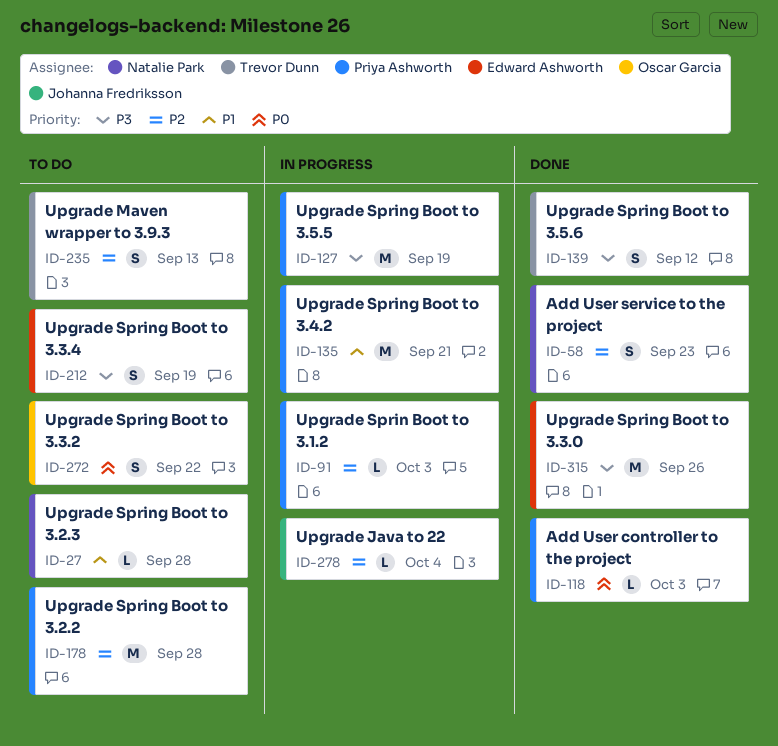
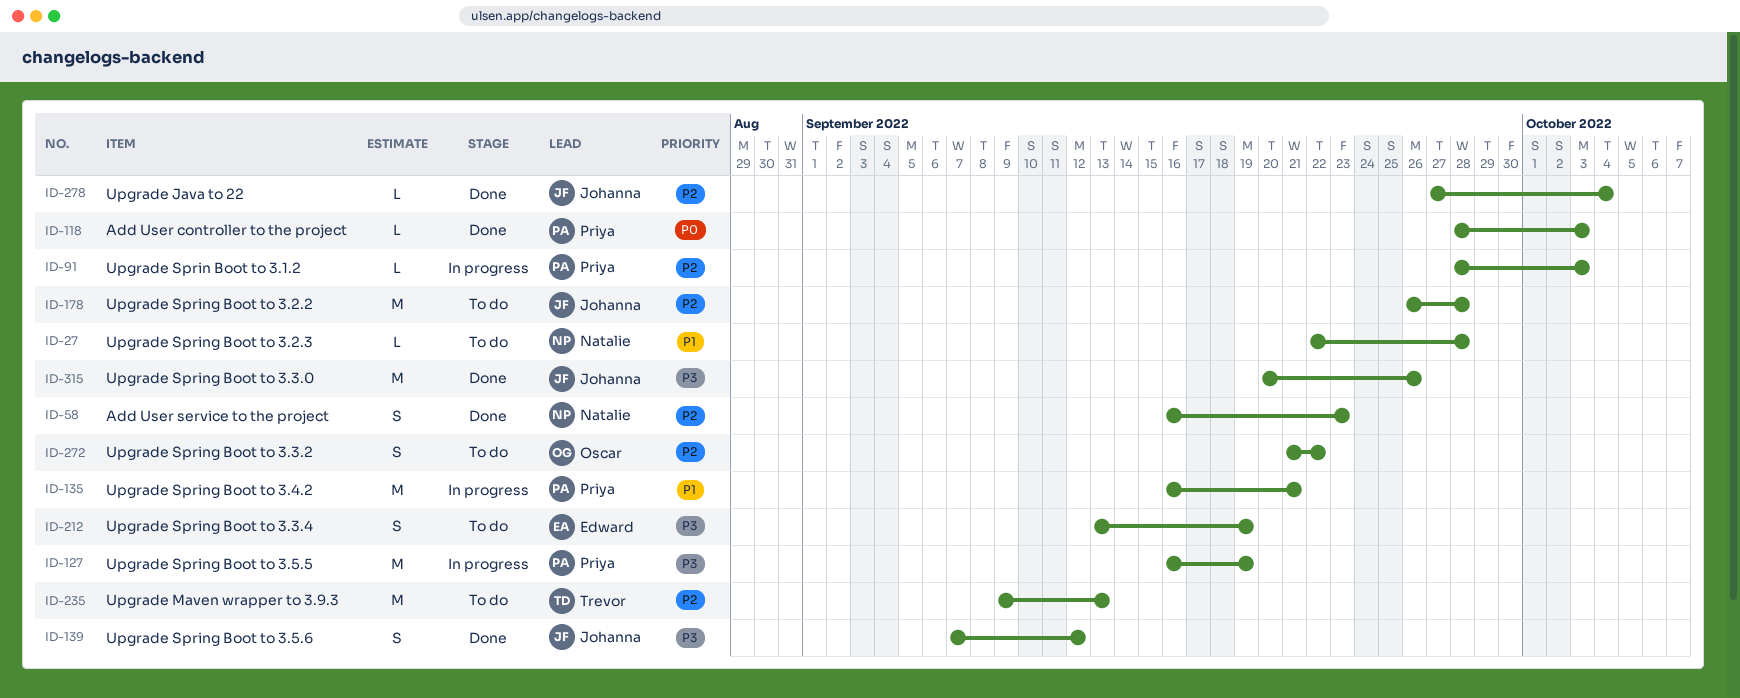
ID-139, owner: Trevor Dunn -> Johanna Fredriksson
ID-178, owner: Priya Ashworth -> Johanna Fredriksson
ID-235, estimate: S -> M
ID-272, priority: P0 -> P2
ID-278, status: In progress -> Done
ID-315, owner: Edward Ashworth -> Johanna Fredriksson

